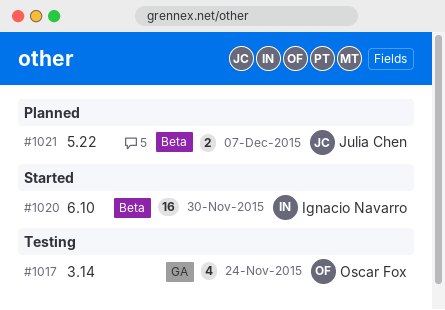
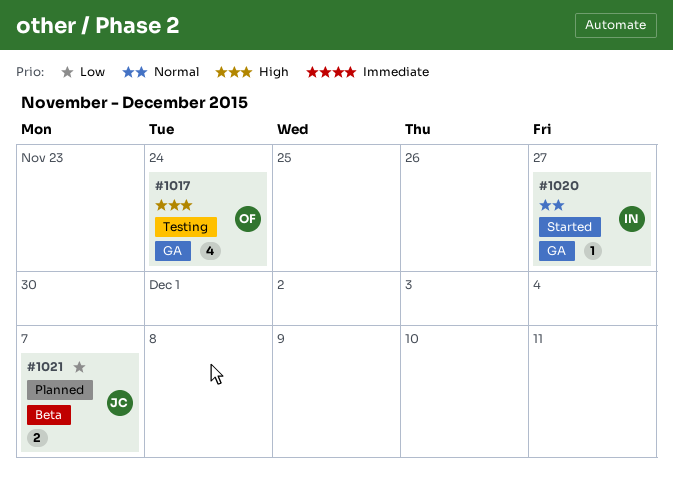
#1020, label: Beta -> GA
#1020, estimate: 16 -> 1
#1020, due: Nov 30 -> Nov 27

